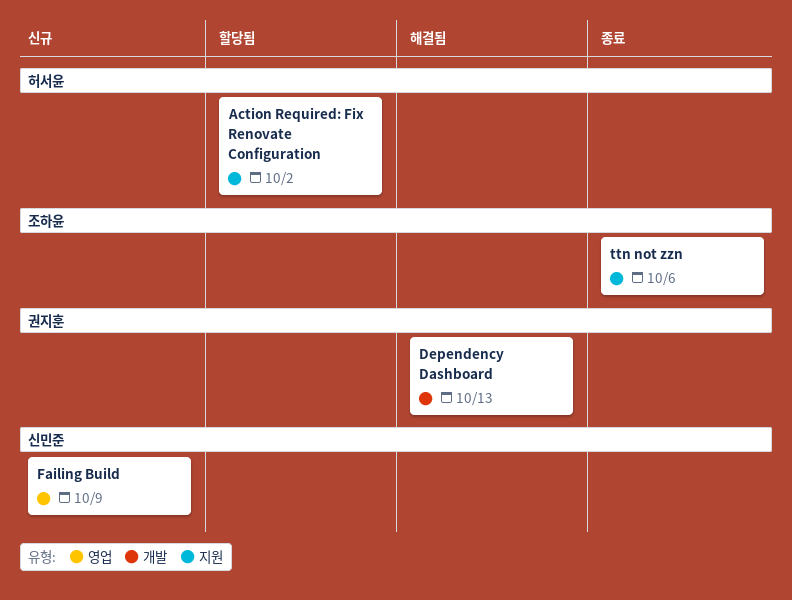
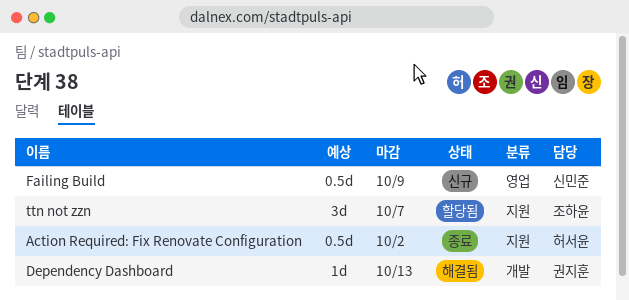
Action Required: Fix Renovate Configuration, status: 할당됨 -> 종료
ttn not zzn, status: 종료 -> 할당됨
ttn not zzn, due: Oct 6 -> Oct 7

